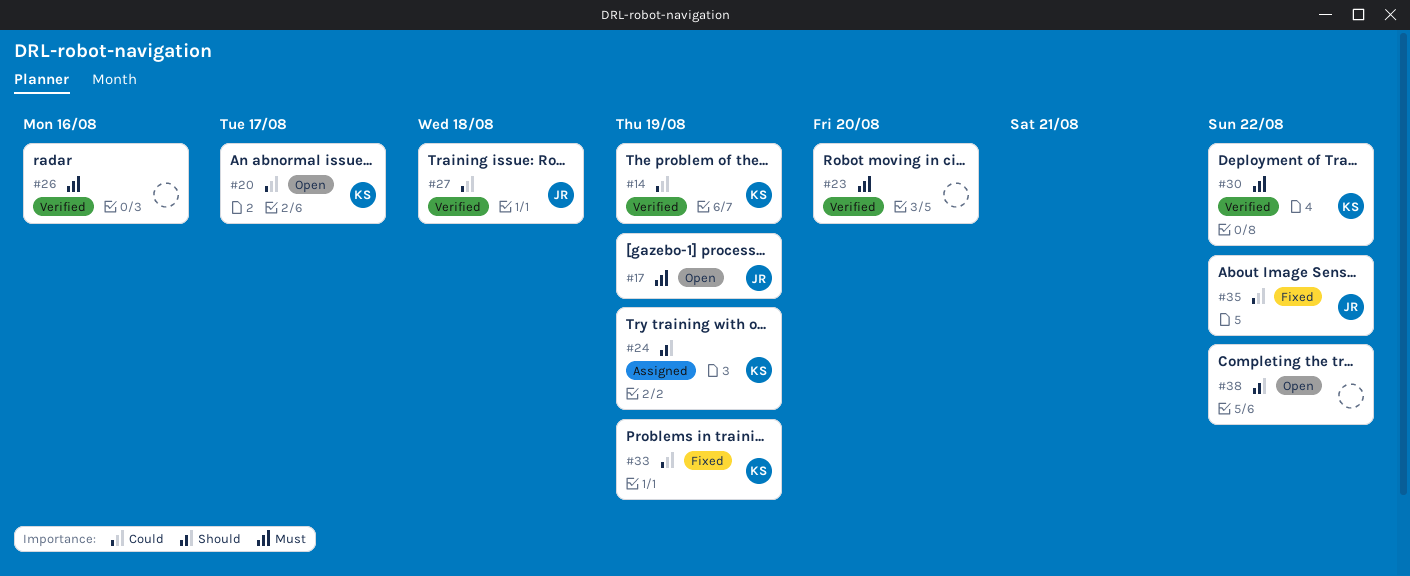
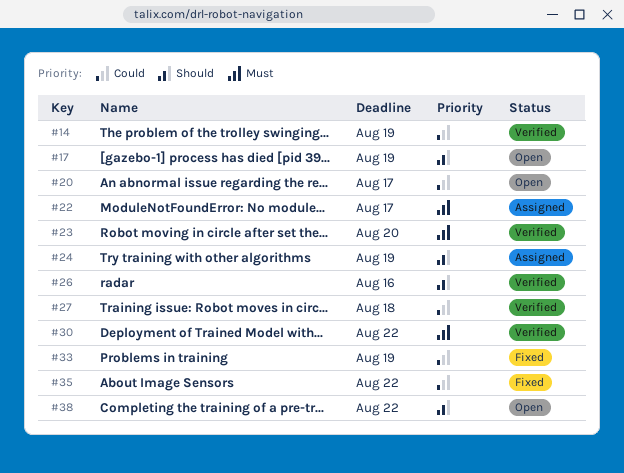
#17, priority: Must -> Should
#22: none -> present
#26, priority: Must -> Should

